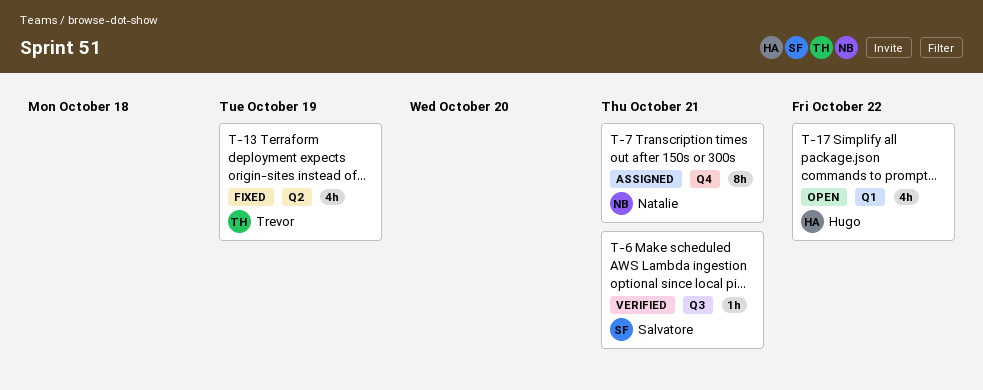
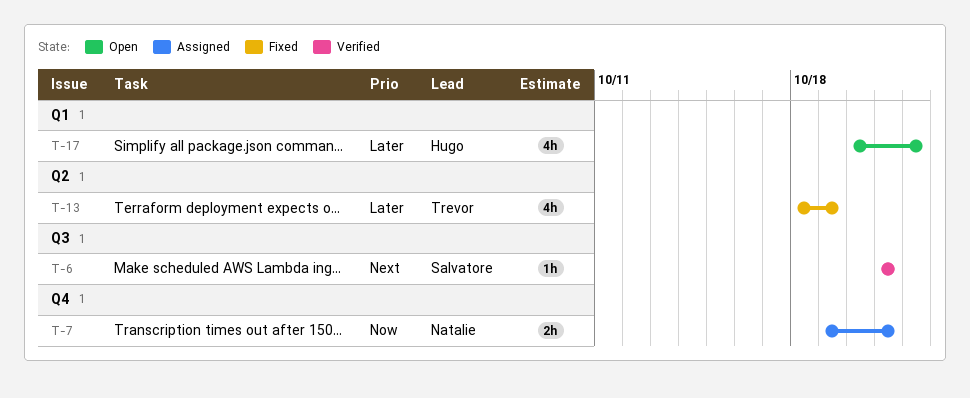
T-7, estimate: 8h -> 2h

